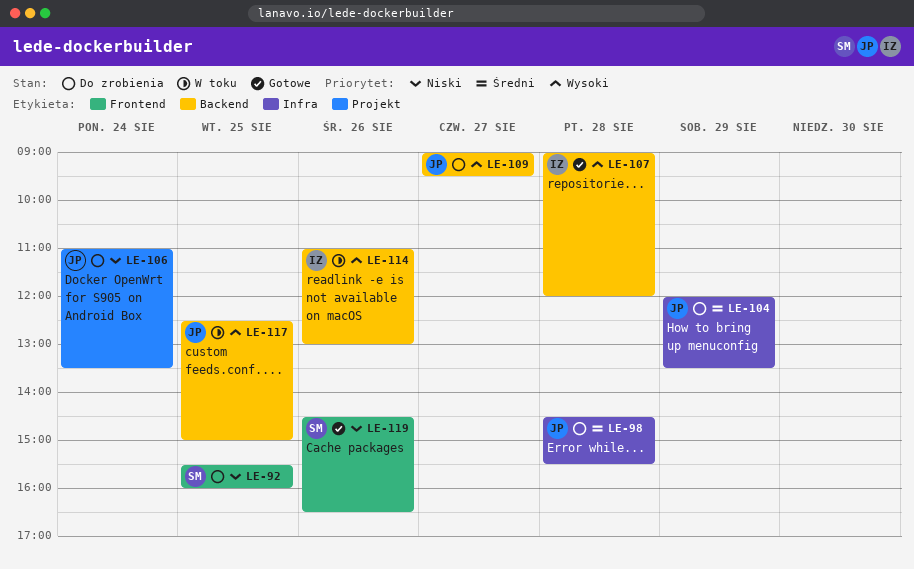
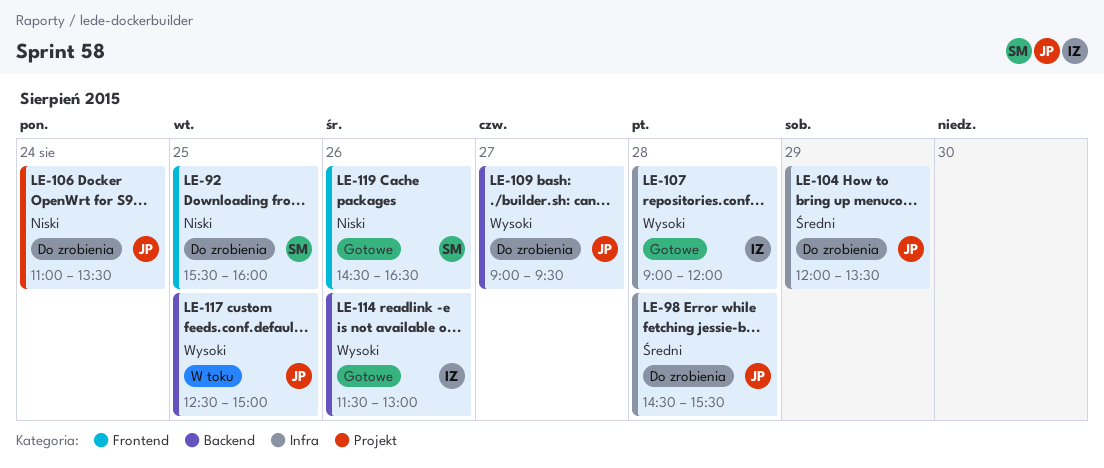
LE-107, label: Backend -> Infra
LE-114, status: W toku -> Gotowe
LE-114, begins: 11:00 -> 11:30

